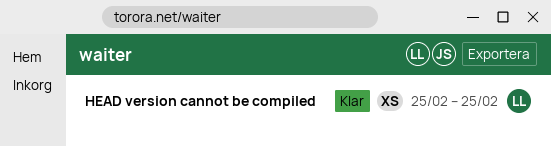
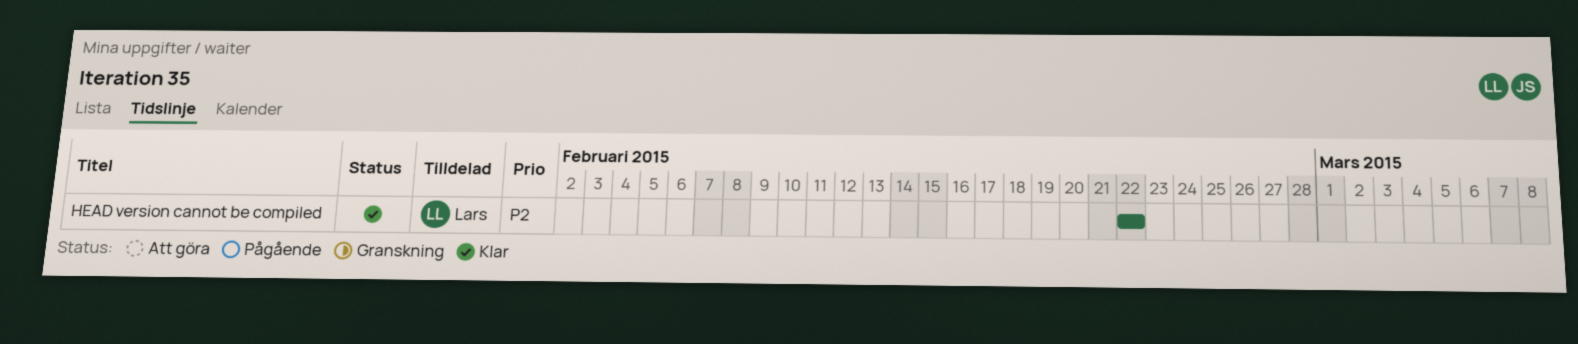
HEAD version cannot be compiled, start: Feb 25 -> Feb 22
HEAD version cannot be compiled, due: Feb 25 -> Feb 22

